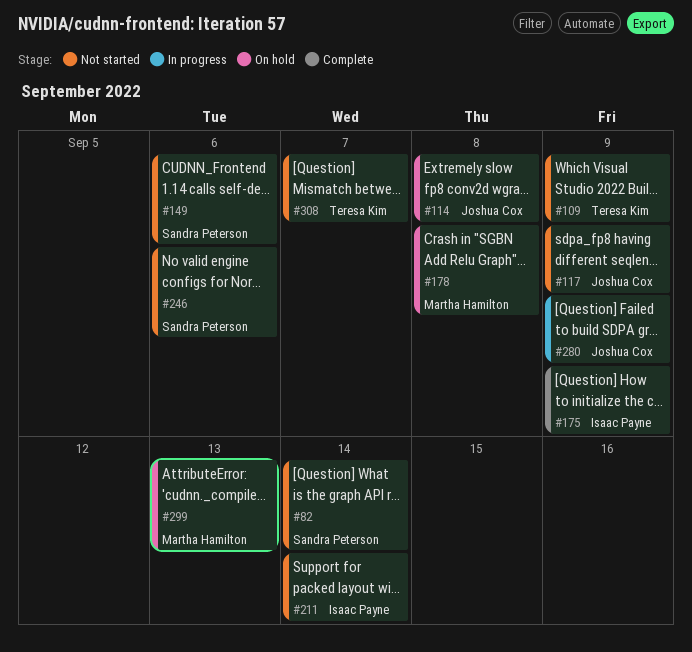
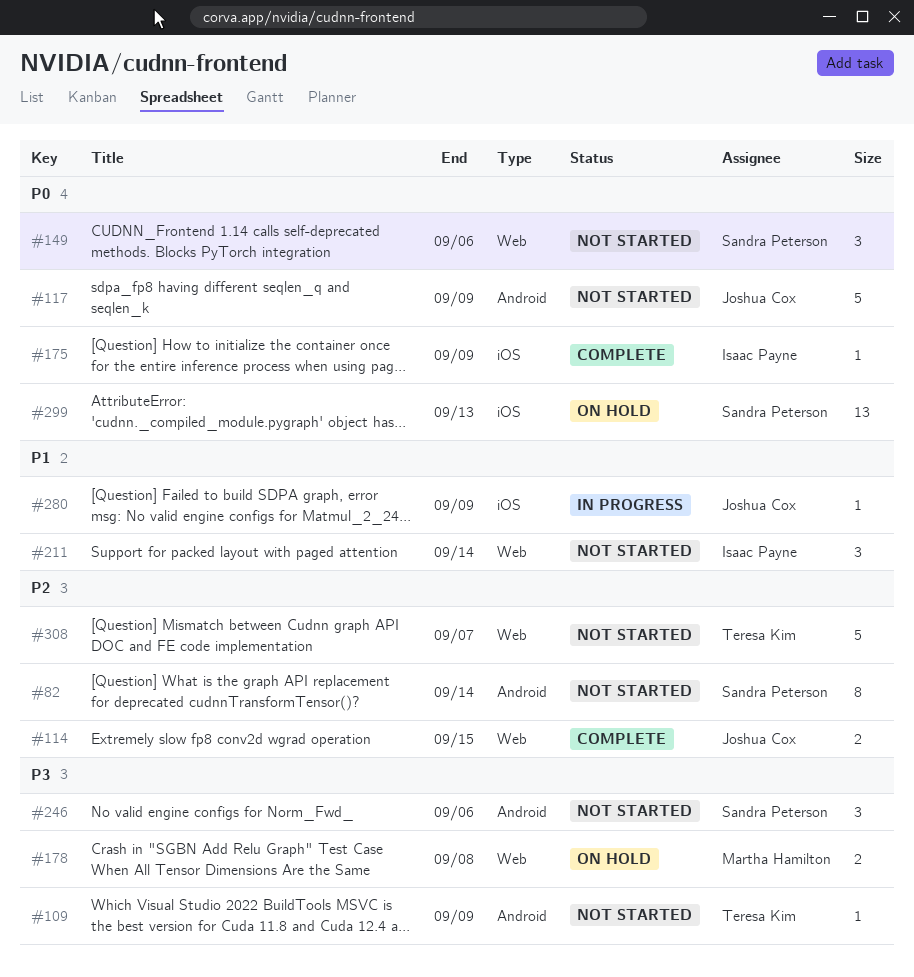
#114, status: On hold -> Complete
#114, due: Sep 8 -> Sep 15
#299, owner: Martha Hamilton -> Sandra Peterson

